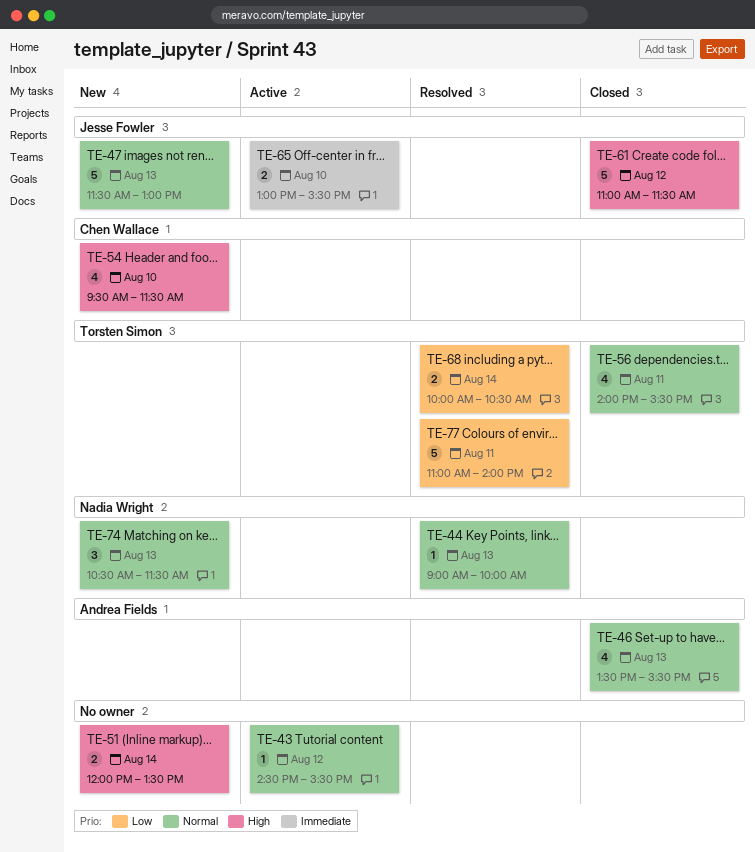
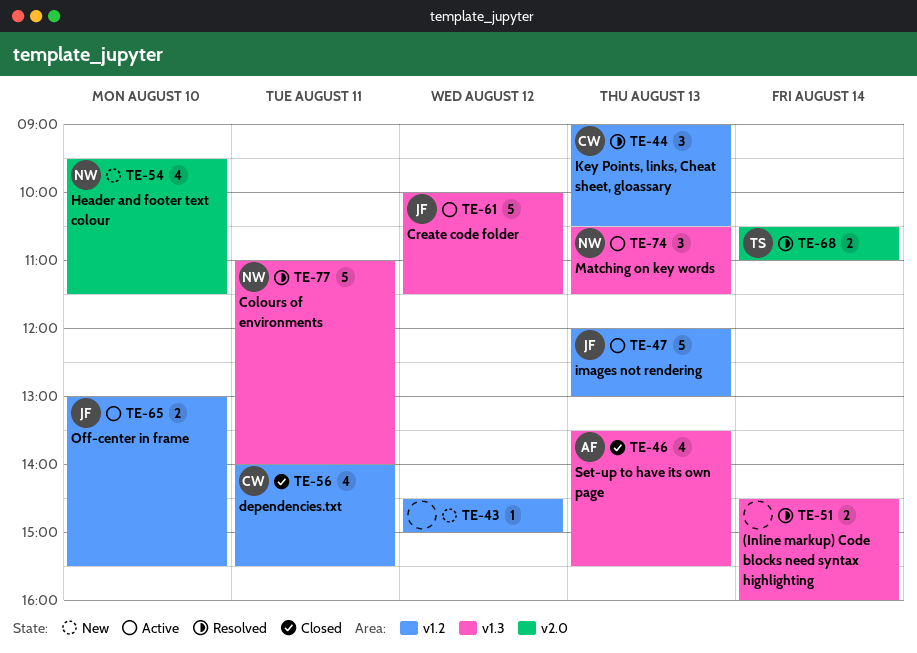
TE-43, status: Active -> New
TE-43, ends: 15:30 -> 15:00
TE-44, owner: Nadia Wright -> Chen Wallace
TE-44, estimate: 1 -> 3
TE-44, ends: 10:00 -> 10:30
TE-47, status: New -> Active
TE-47, begins: 11:30 -> 12:00
TE-51, status: New -> Resolved
TE-51, begins: 12:00 -> 14:30
TE-51, ends: 13:30 -> 16:00
TE-54, owner: Chen Wallace -> Nadia Wright
TE-56, owner: Torsten Simon -> Chen Wallace
TE-61, status: Closed -> Active
TE-61, begins: 11:00 -> 10:00
TE-68, begins: 10:00 -> 10:30
TE-68, ends: 10:30 -> 11:00
TE-74, status: New -> Active
TE-77, owner: Torsten Simon -> Nadia Wright

